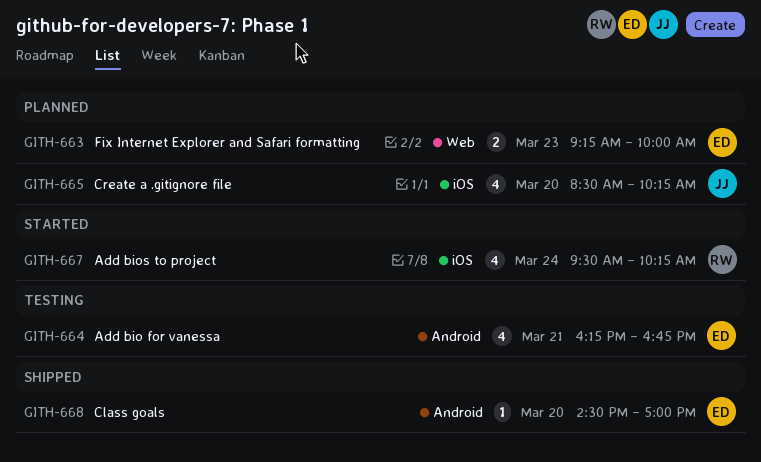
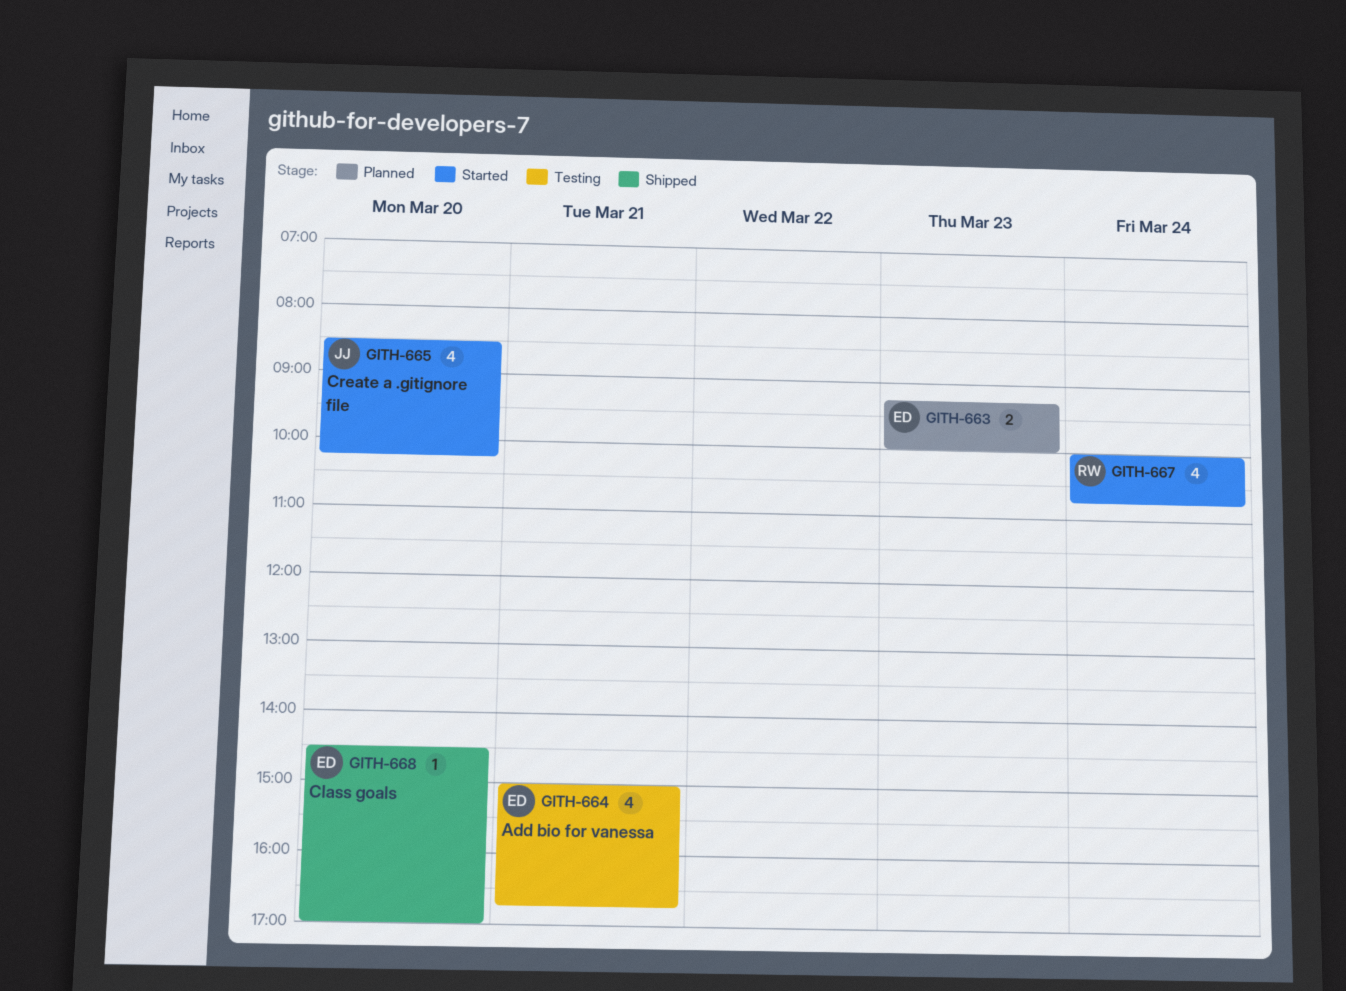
GITH-664, begins: 16:15 -> 15:00
GITH-665, status: Planned -> Started
GITH-667, begins: 09:30 -> 10:00
GITH-667, ends: 10:15 -> 10:45

